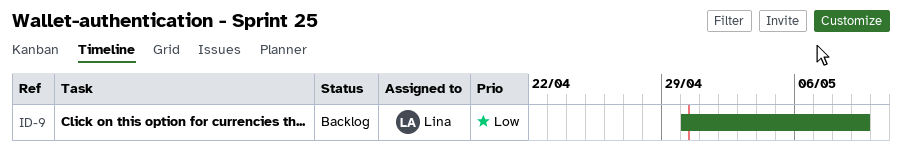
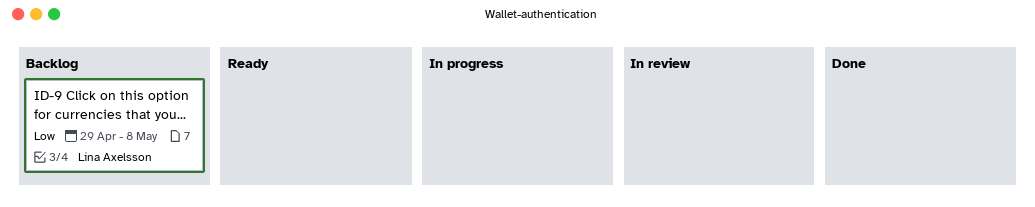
ID-9, start: Apr 30 -> Apr 29
ID-9, due: May 9 -> May 8

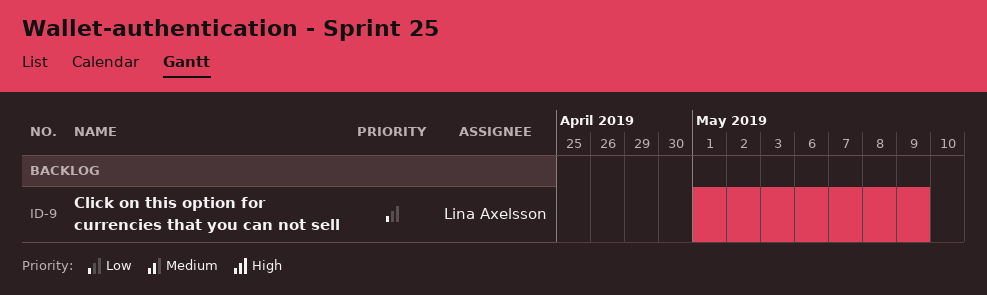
ID-9, start: Apr 29 -> May 1
ID-9, due: May 8 -> May 9

